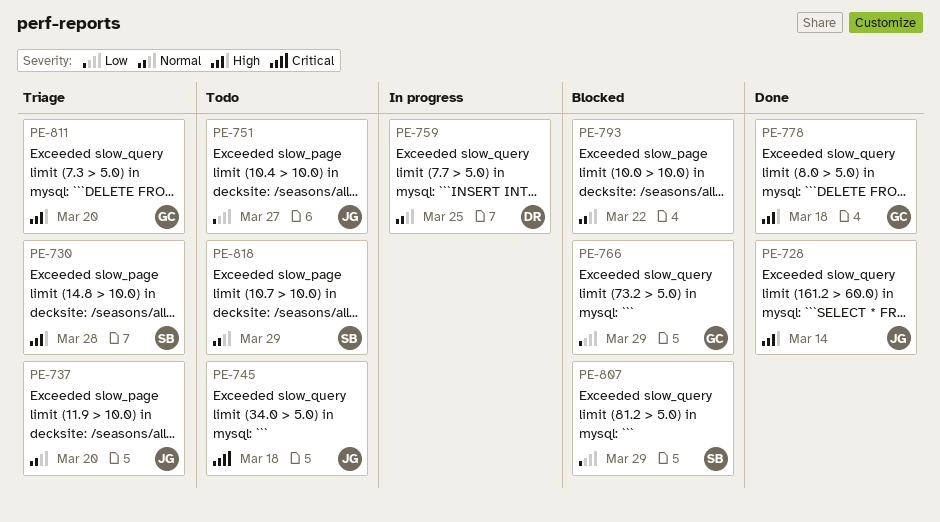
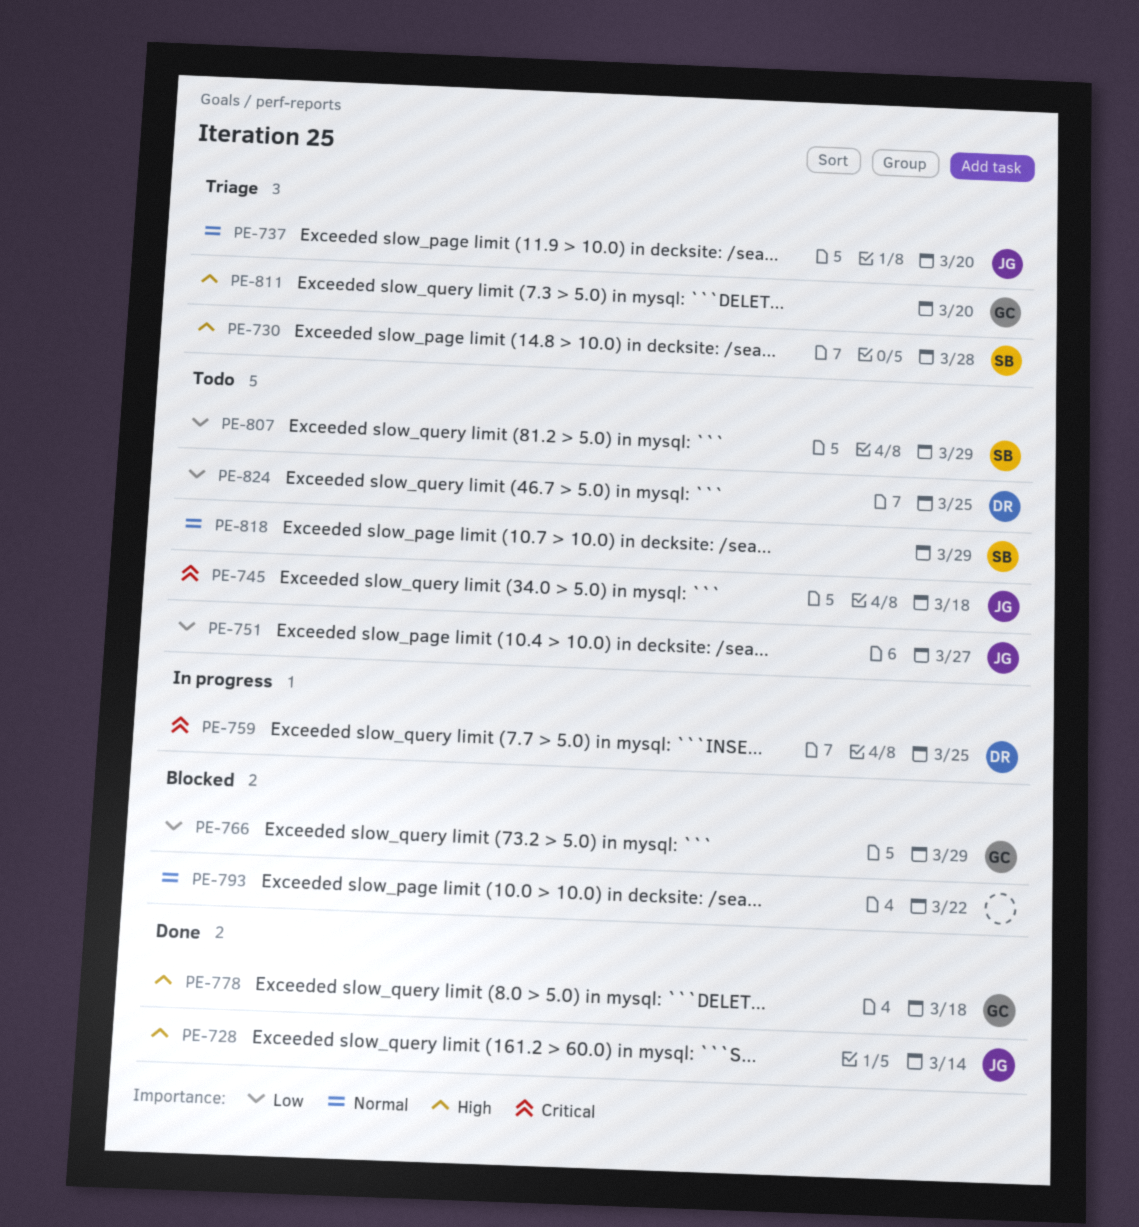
PE-759, priority: Normal -> Critical
PE-807, status: Blocked -> Todo
PE-824: none -> present

